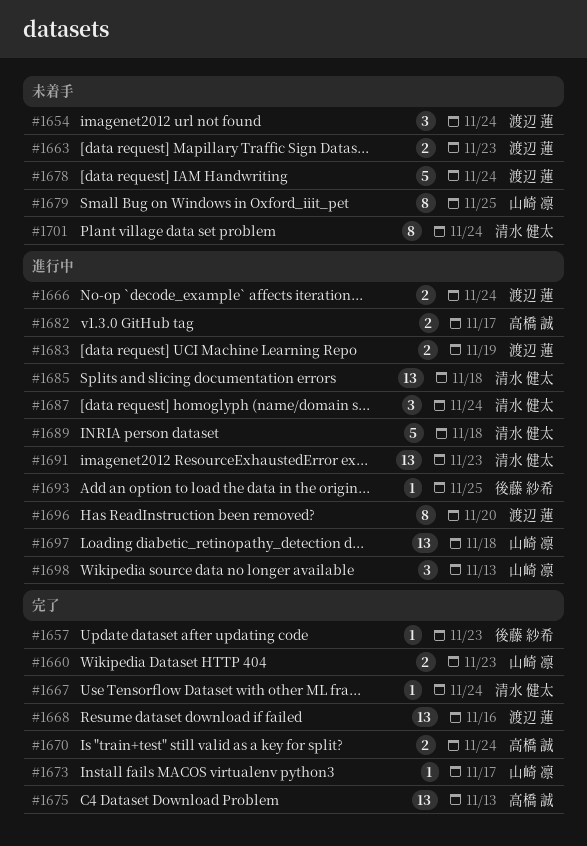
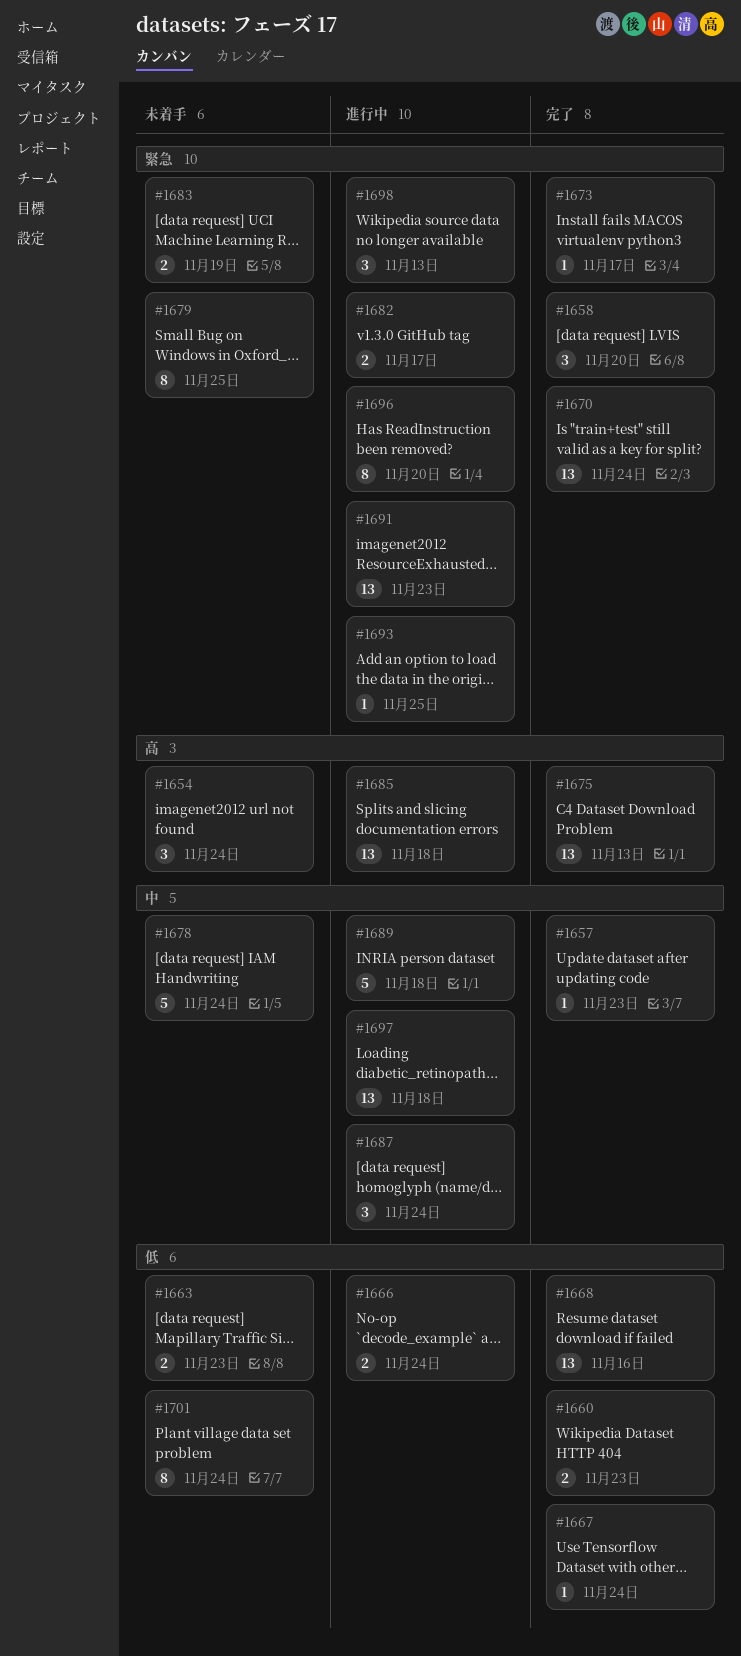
#1658: none -> present
#1670, estimate: 2 -> 13
#1683, status: 進行中 -> 未着手

